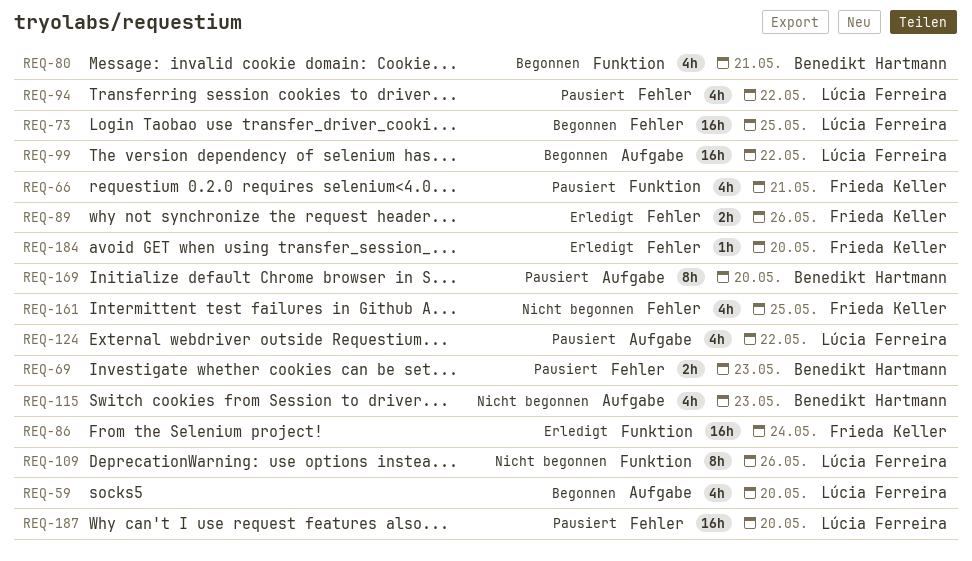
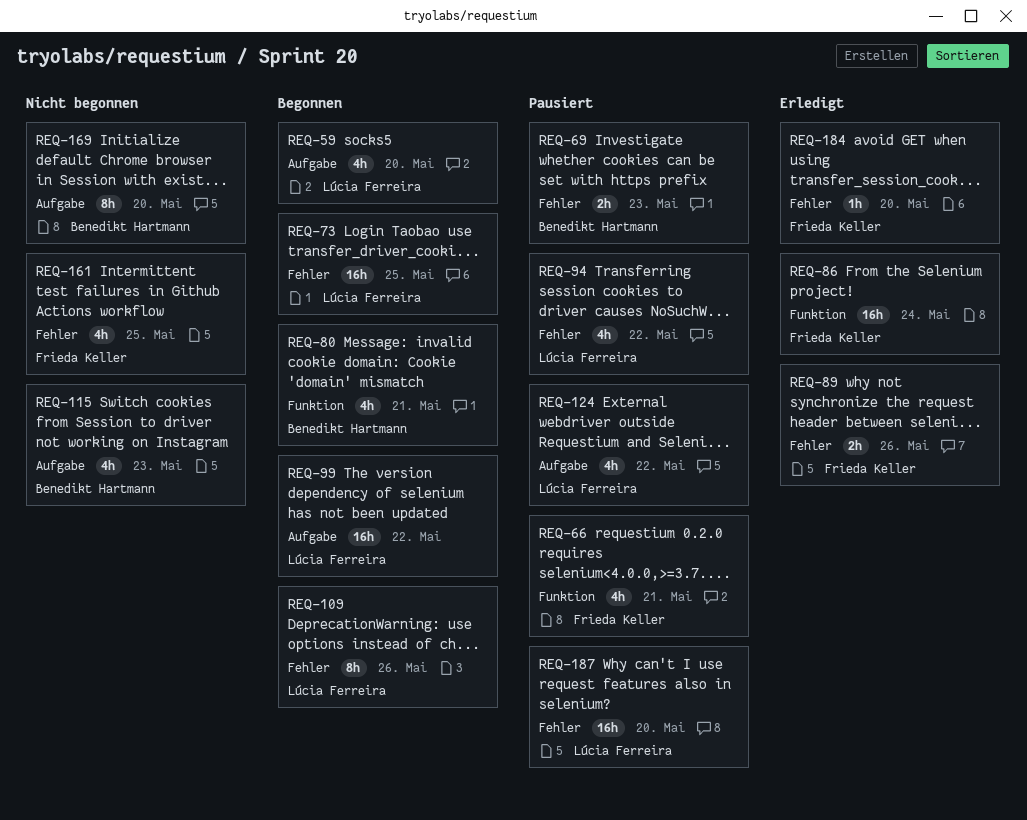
REQ-109, status: Nicht begonnen -> Begonnen
REQ-109, label: Funktion -> Fehler
REQ-169, status: Pausiert -> Nicht begonnen

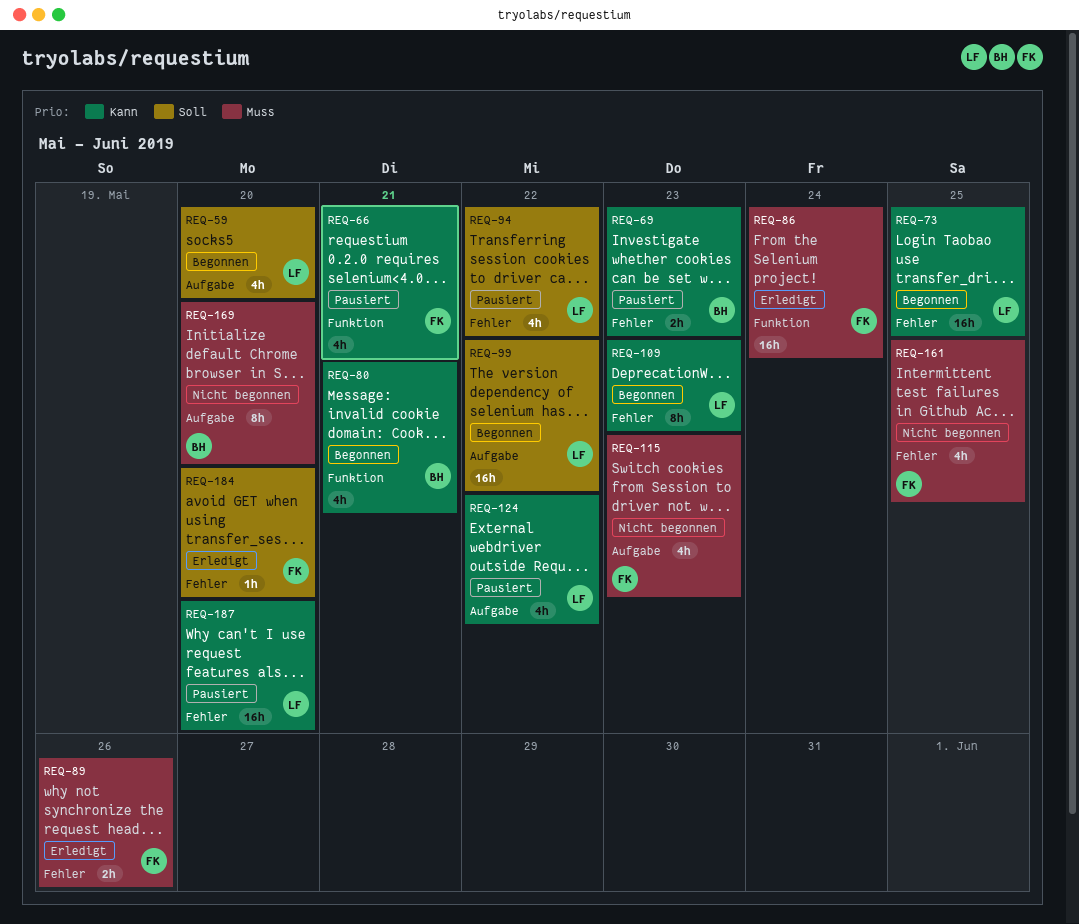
REQ-109, due: May 26 -> May 23
REQ-115, owner: Benedikt Hartmann -> Frieda Keller

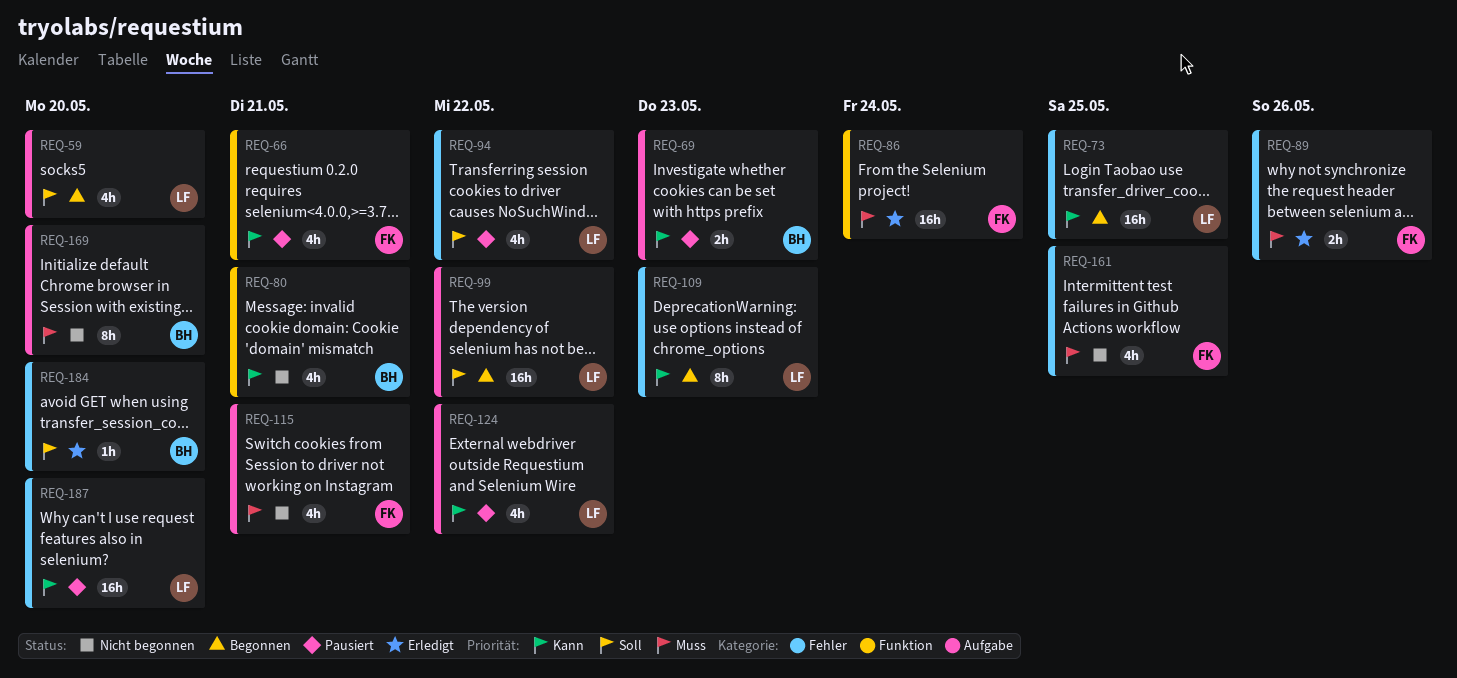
REQ-69, label: Fehler -> Aufgabe
REQ-80, status: Begonnen -> Nicht begonnen
REQ-115, due: May 23 -> May 21
REQ-184, owner: FK -> BH

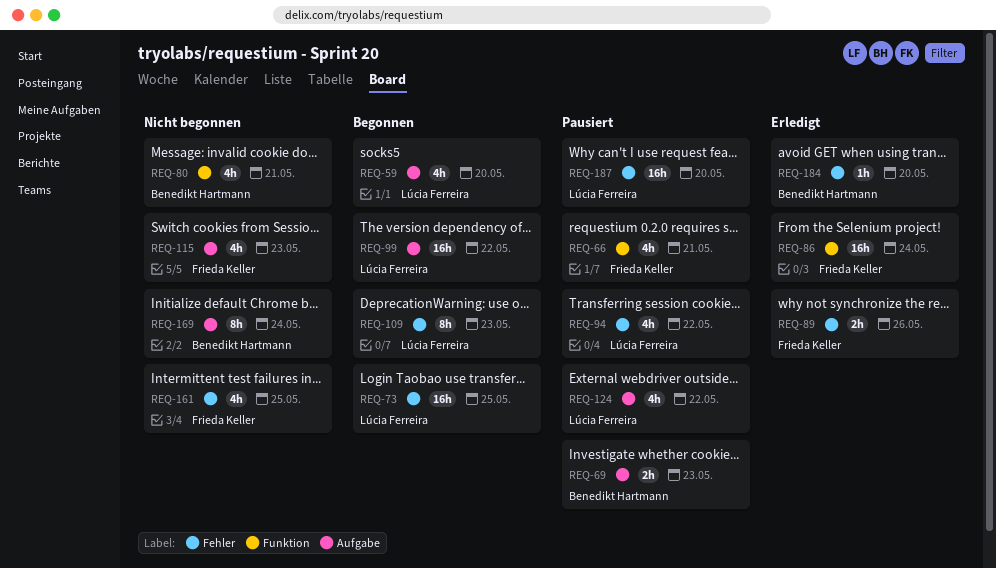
REQ-115, due: May 21 -> May 23
REQ-169, due: May 20 -> May 24

